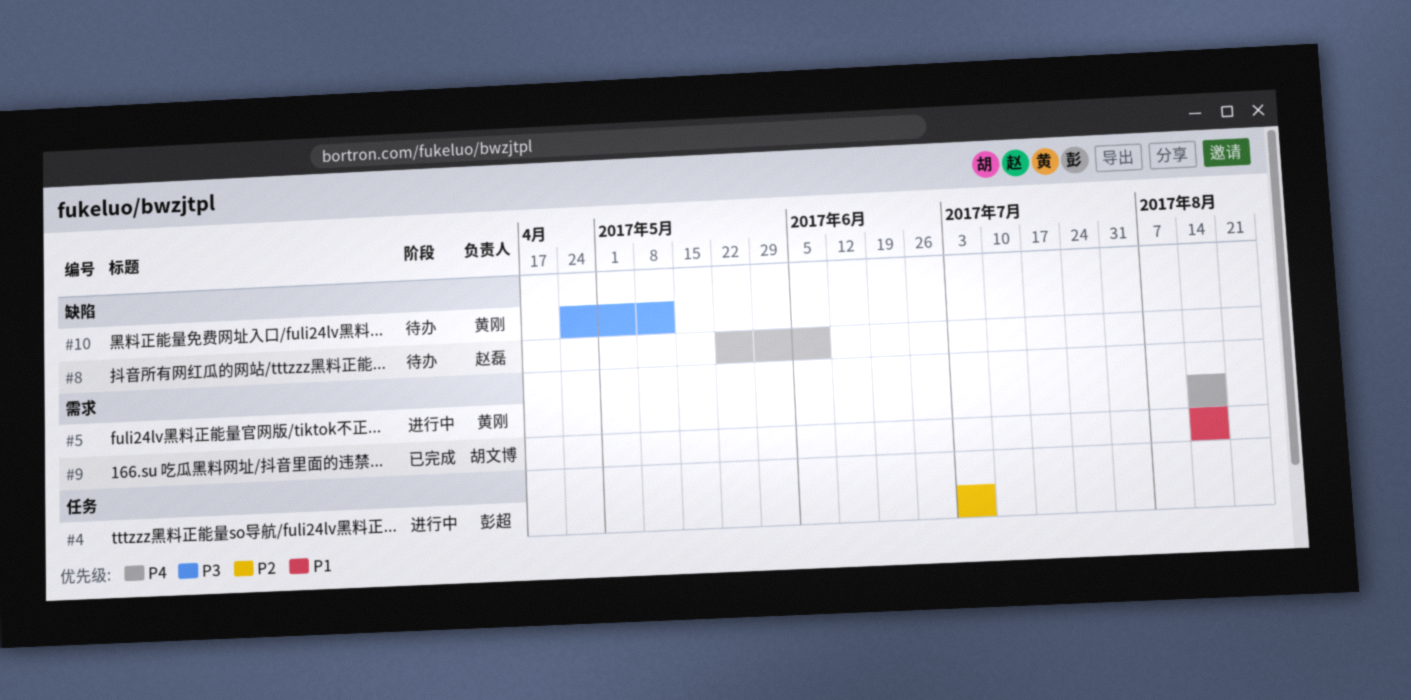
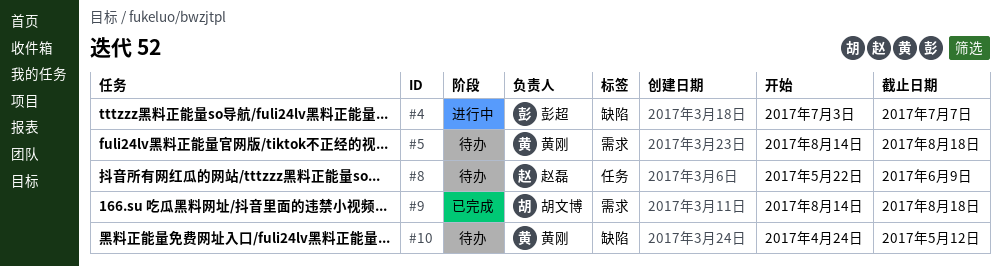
#4, label: 任务 -> 缺陷
#5, status: 进行中 -> 待办
#8, label: 缺陷 -> 任务

